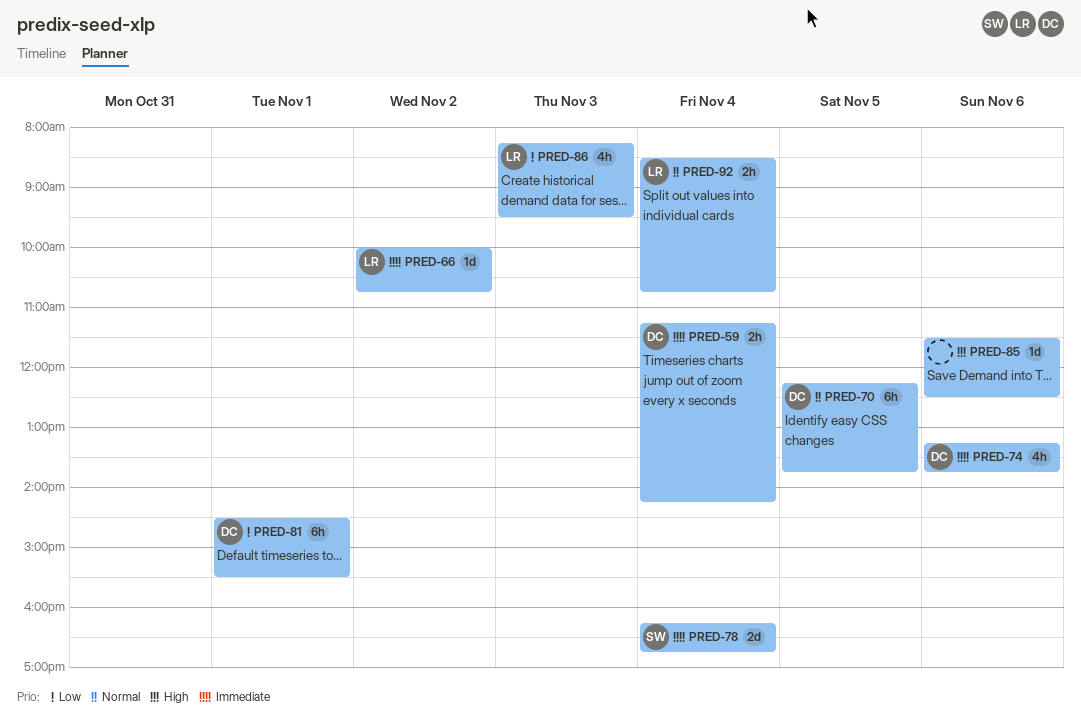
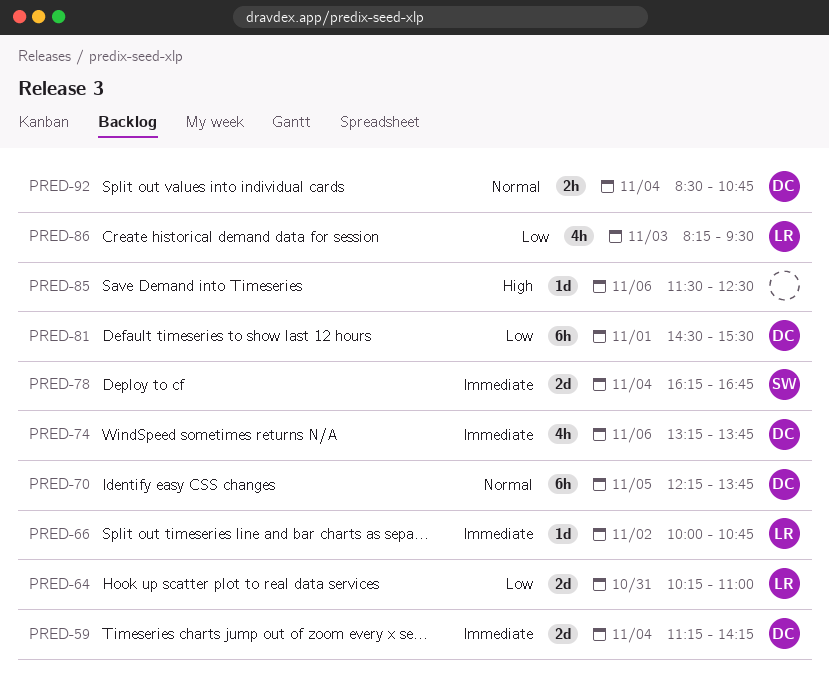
PRED-59, estimate: 2h -> 2d
PRED-64: none -> present
PRED-92, owner: LR -> DC

